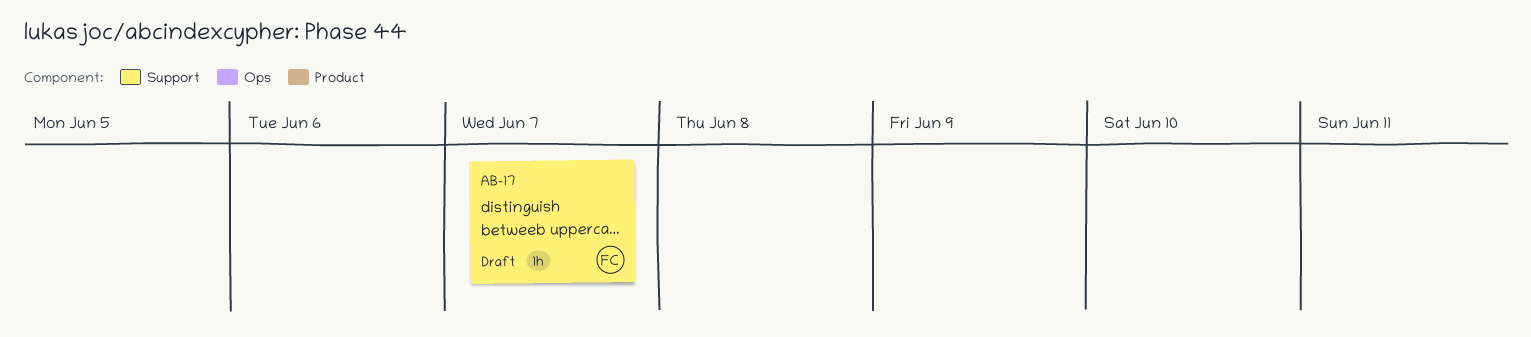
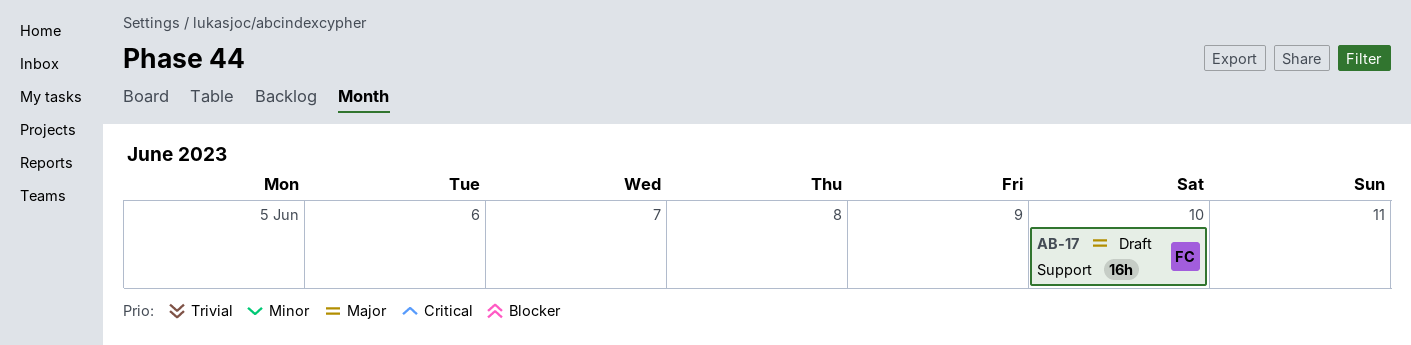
AB-17, estimate: 1h -> 16h
AB-17, due: Jun 7 -> Jun 10

